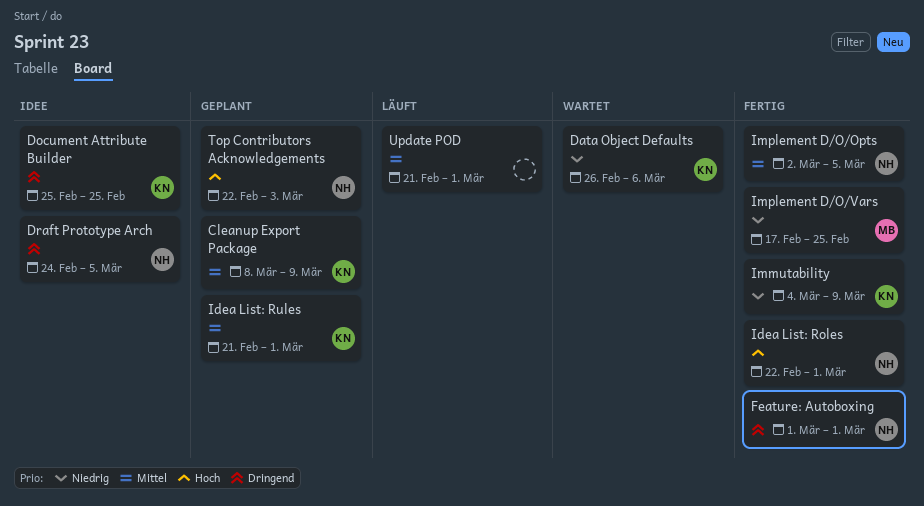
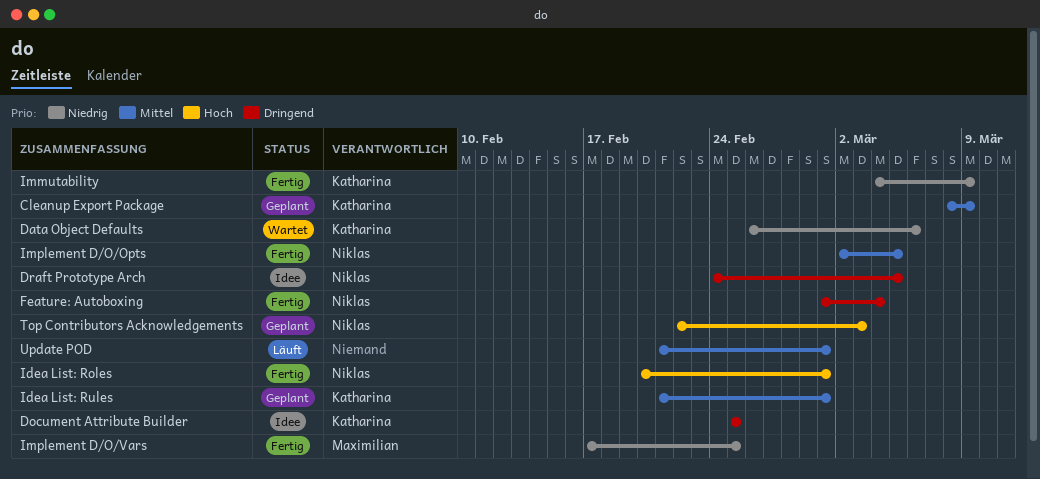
Feature: Autoboxing, due: Mar 1 -> Mar 4
Idea List: Roles, start: Feb 22 -> Feb 20

